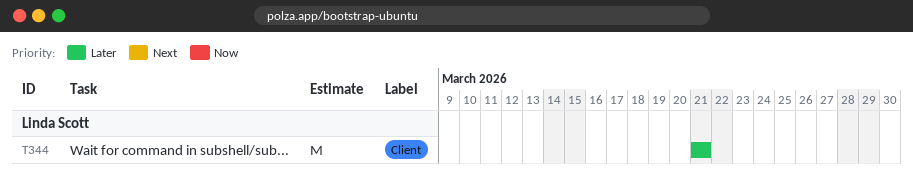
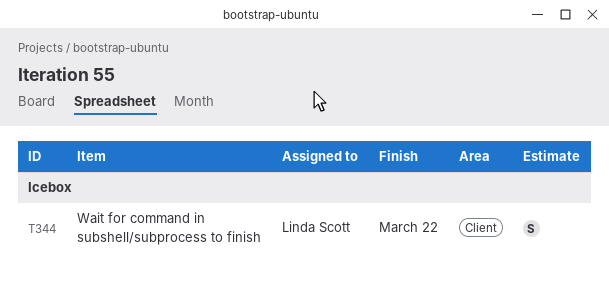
T344, estimate: M -> S
T344, due: Mar 21 -> Mar 22

